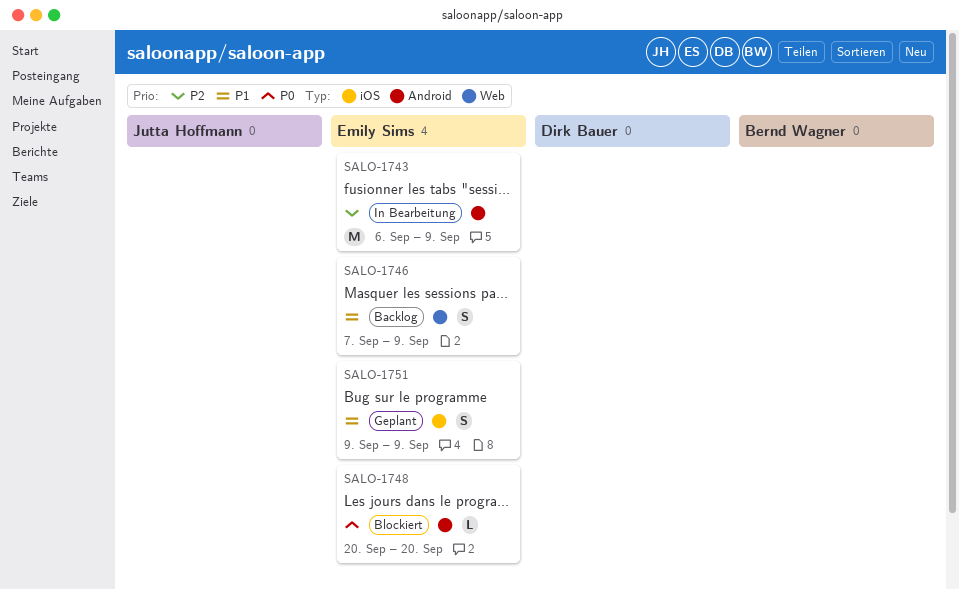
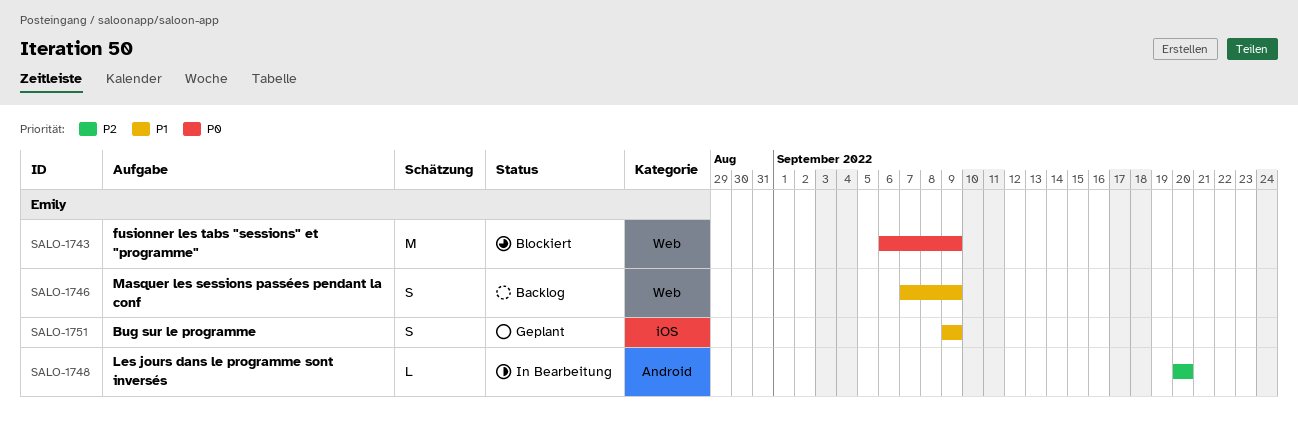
SALO-1743, status: In Bearbeitung -> Blockiert
SALO-1743, priority: P2 -> P0
SALO-1743, label: Android -> Web
SALO-1748, status: Blockiert -> In Bearbeitung
SALO-1748, priority: P0 -> P2

